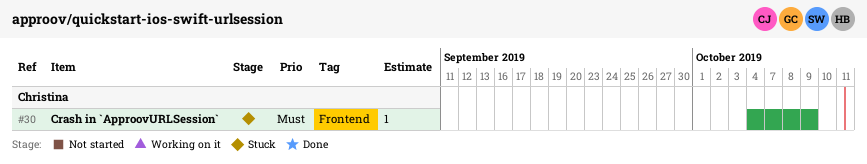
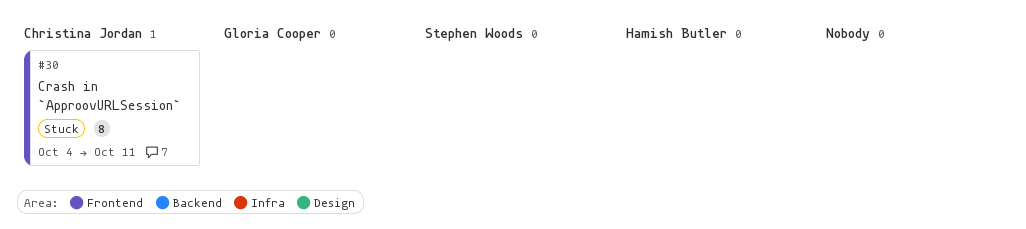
#30, estimate: 1 -> 8
#30, due: Oct 9 -> Oct 11

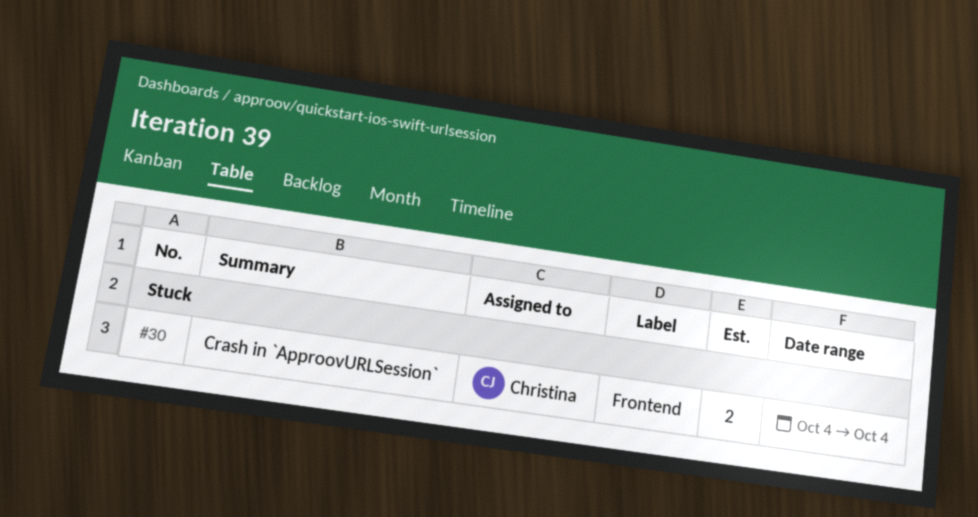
#30, estimate: 8 -> 2
#30, due: Oct 11 -> Oct 4

